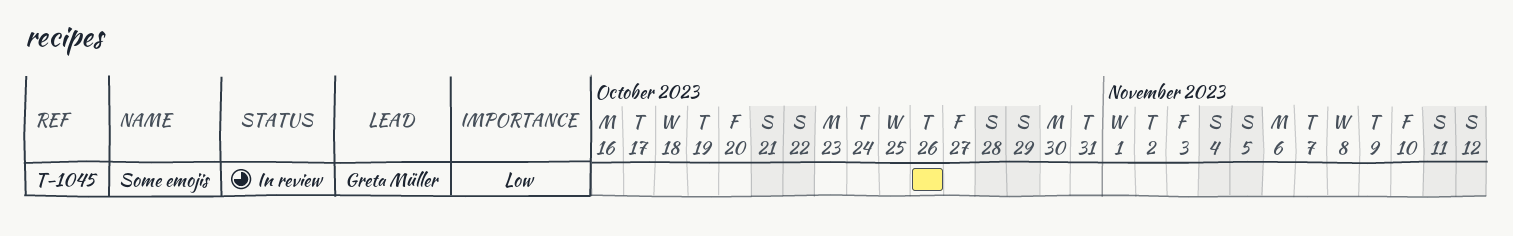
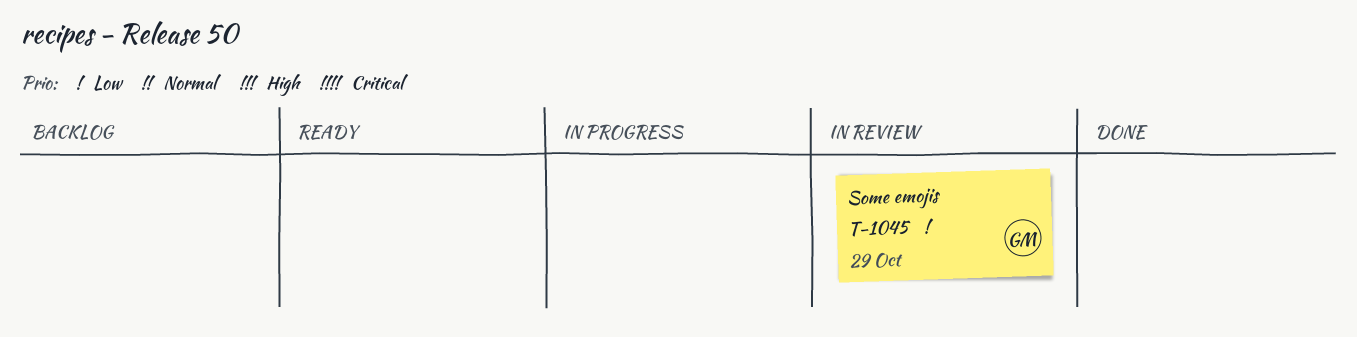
T-1045, due: Oct 26 -> Oct 29

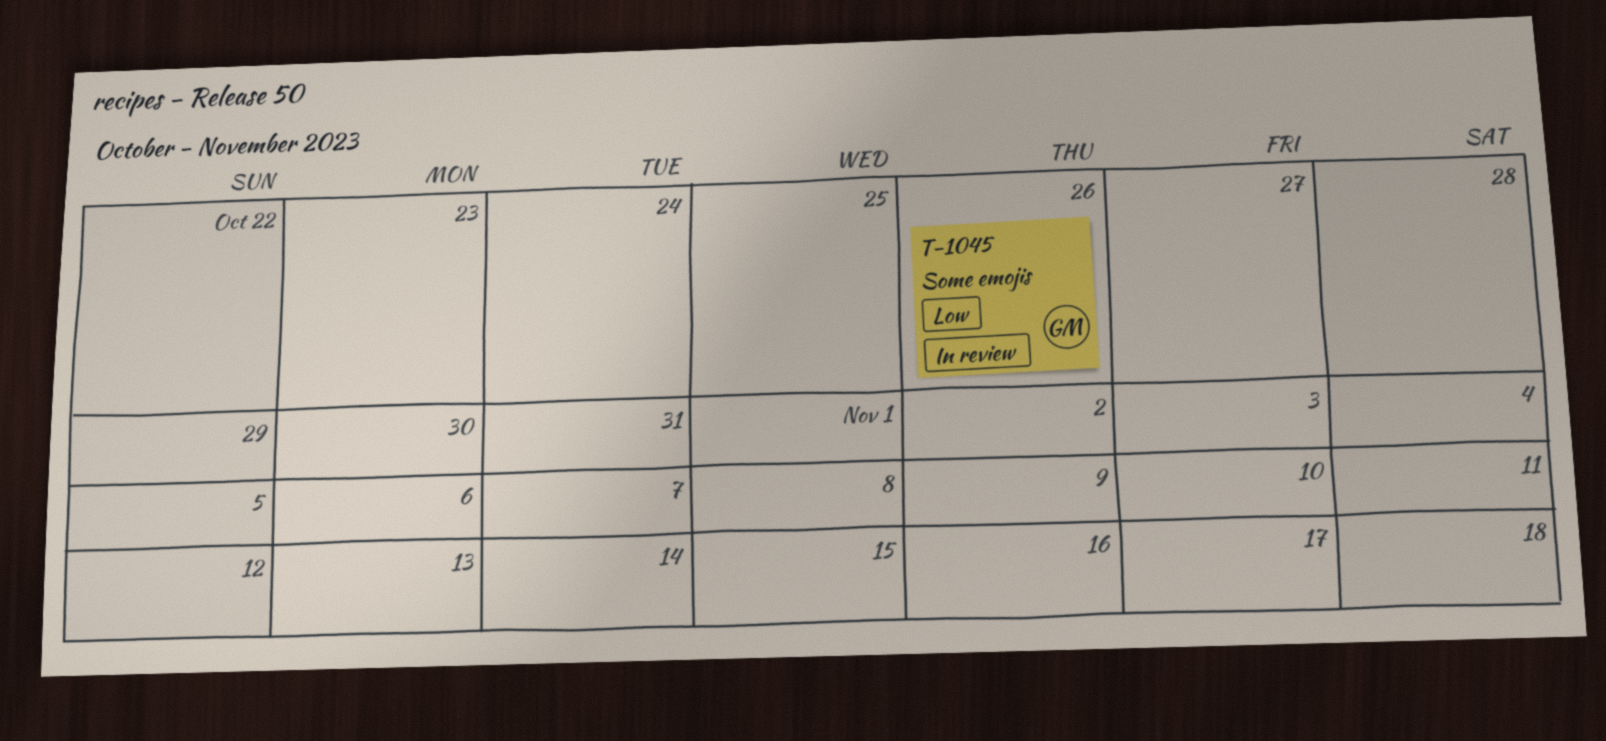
T-1045, due: Oct 29 -> Oct 26

